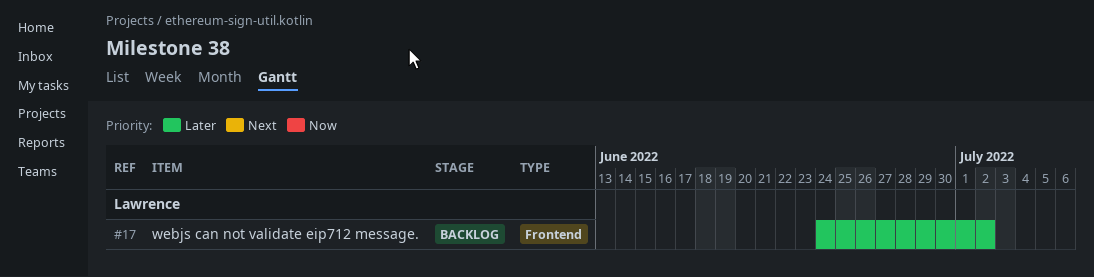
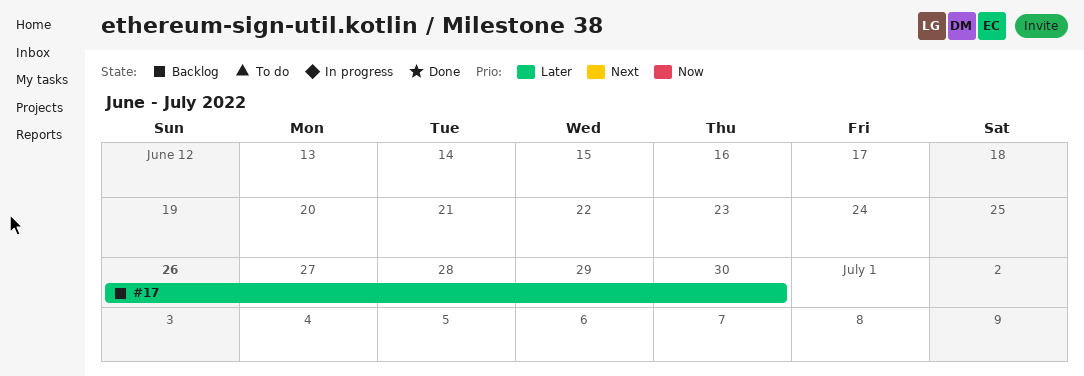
#17, start: Jun 24 -> Jun 26
#17, due: Jul 2 -> Jun 30

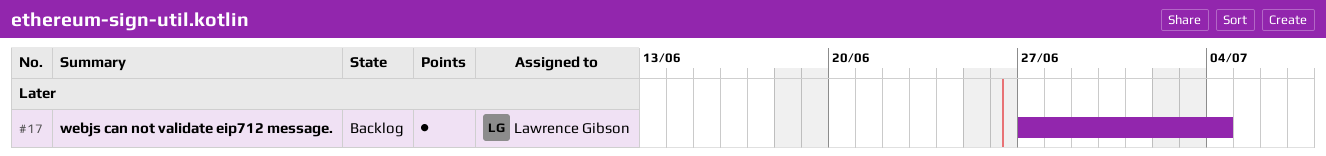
#17, start: Jun 26 -> Jun 27
#17, due: Jun 30 -> Jul 4

